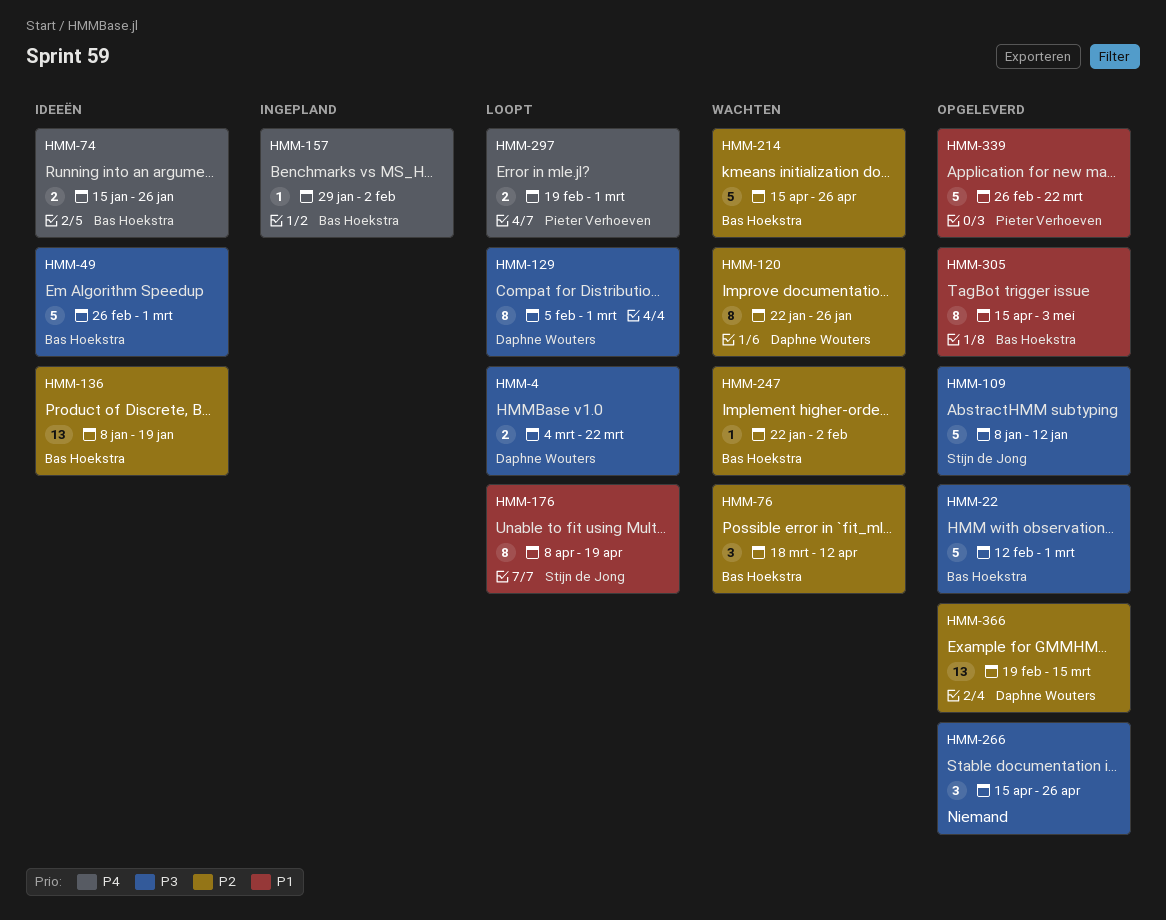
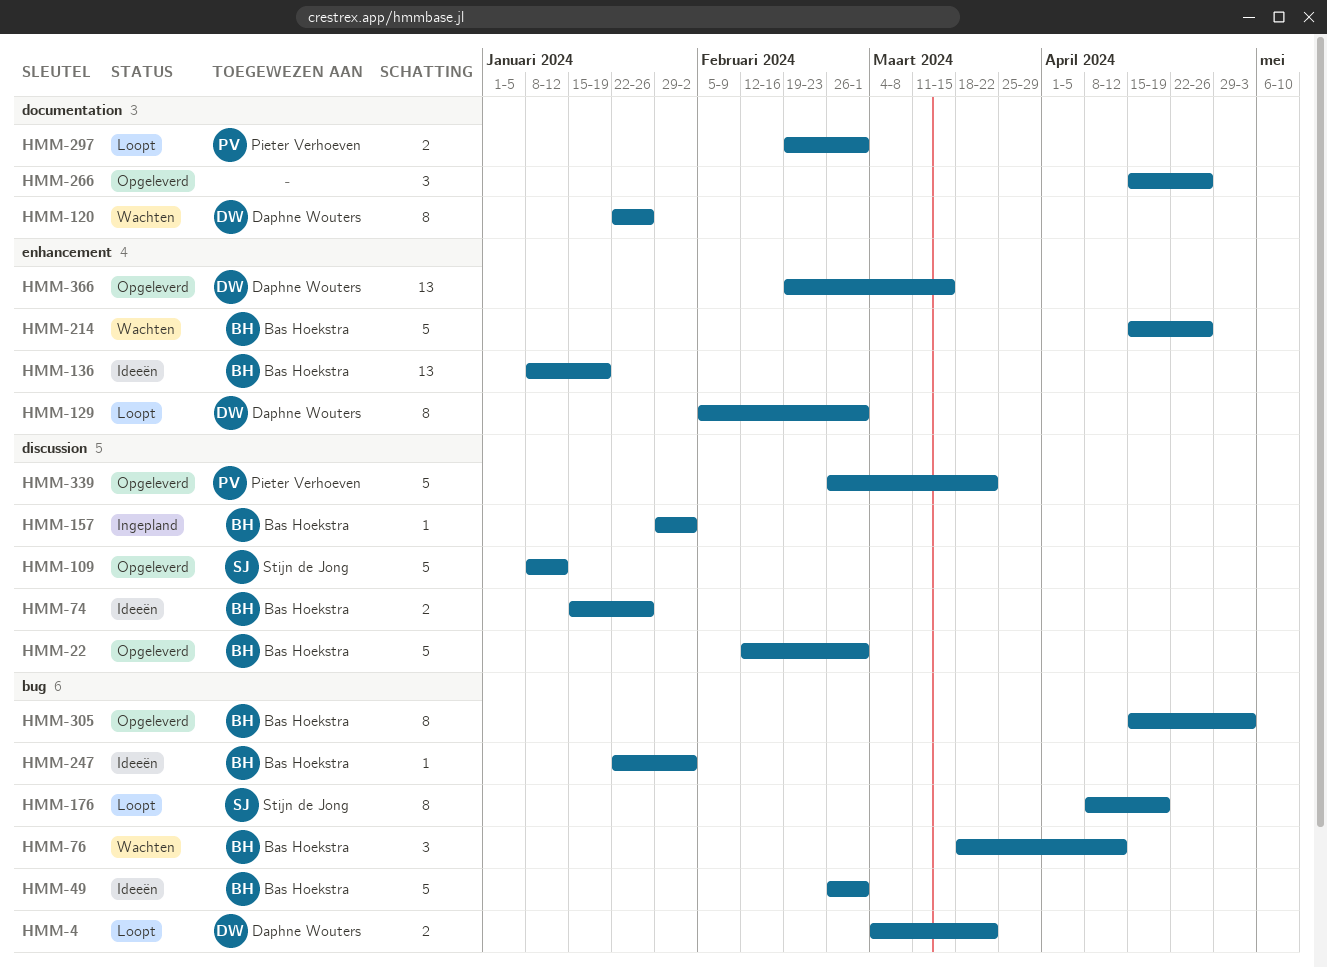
HMM-247, status: Wachten -> Ideeën

